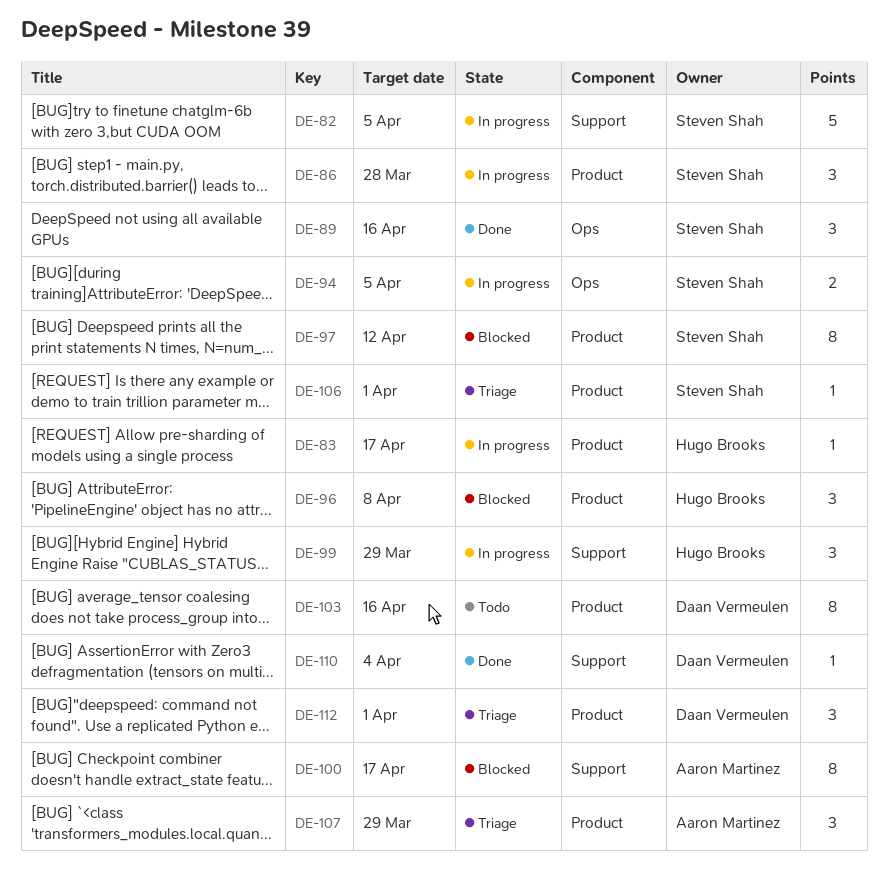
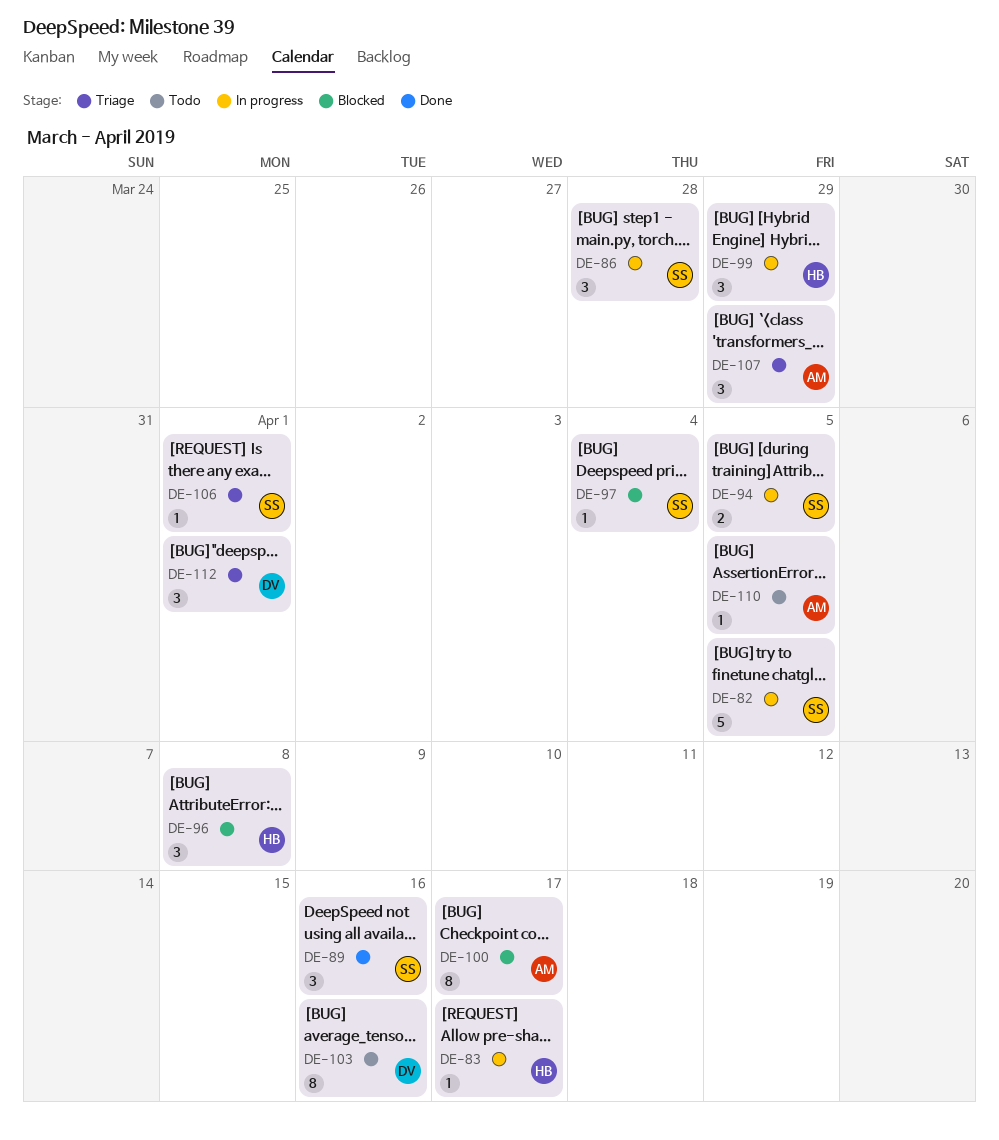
DE-97, estimate: 8 -> 1
DE-97, due: Apr 12 -> Apr 4
DE-110, status: Done -> Todo
DE-110, owner: Daan Vermeulen -> Aaron Martinez
DE-110, due: Apr 4 -> Apr 5

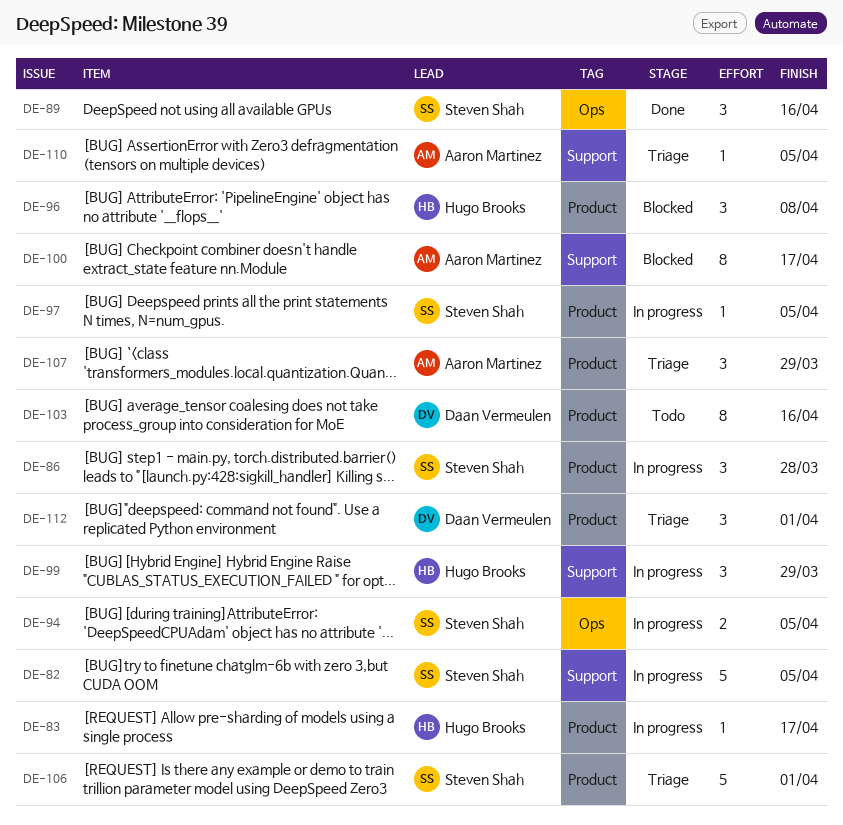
DE-97, status: Blocked -> In progress
DE-97, due: Apr 4 -> Apr 5
DE-106, estimate: 1 -> 5
DE-110, status: Todo -> Triage

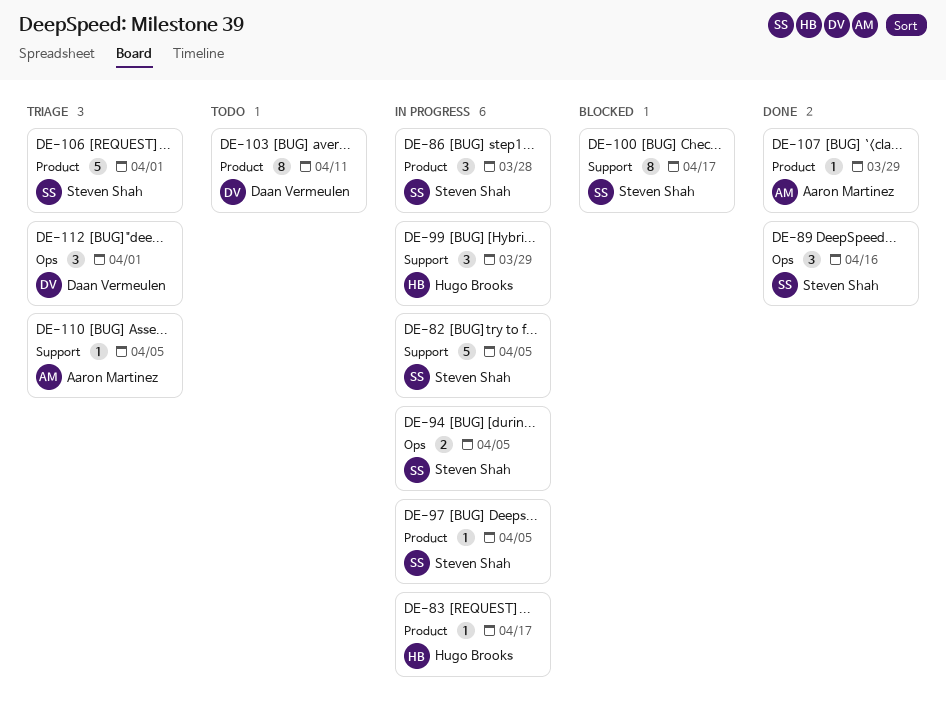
DE-96: present -> none
DE-100, owner: Aaron Martinez -> Steven Shah
DE-103, due: Apr 16 -> Apr 11
DE-107, status: Triage -> Done
DE-107, estimate: 3 -> 1
DE-112, label: Product -> Ops

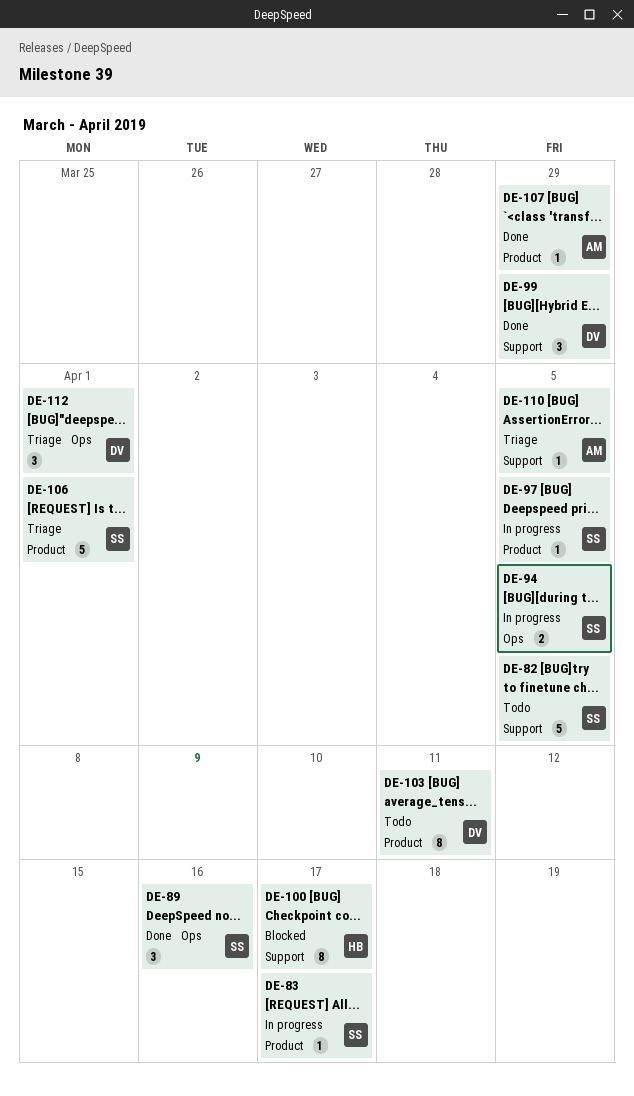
DE-82, status: In progress -> Todo
DE-83, owner: Hugo Brooks -> Steven Shah
DE-86: present -> none
DE-99, status: In progress -> Done
DE-99, owner: Hugo Brooks -> Daan Vermeulen
DE-100, owner: Steven Shah -> Hugo Brooks

